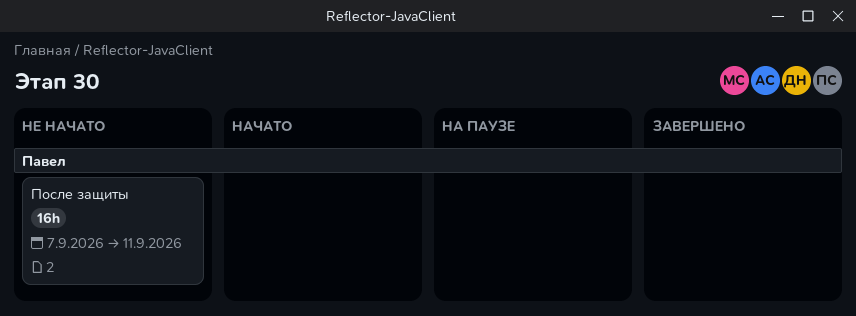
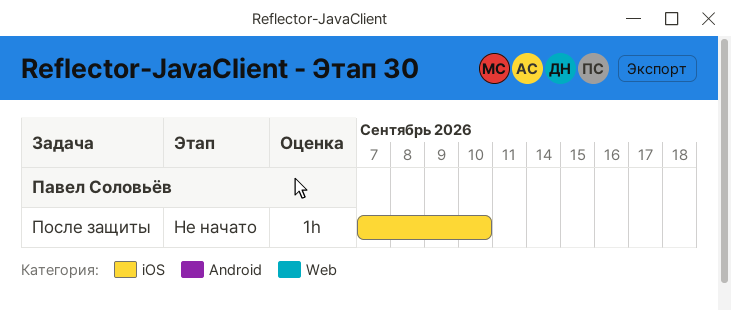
После защиты, estimate: 16h -> 1h
После защиты, due: Sep 11 -> Sep 10

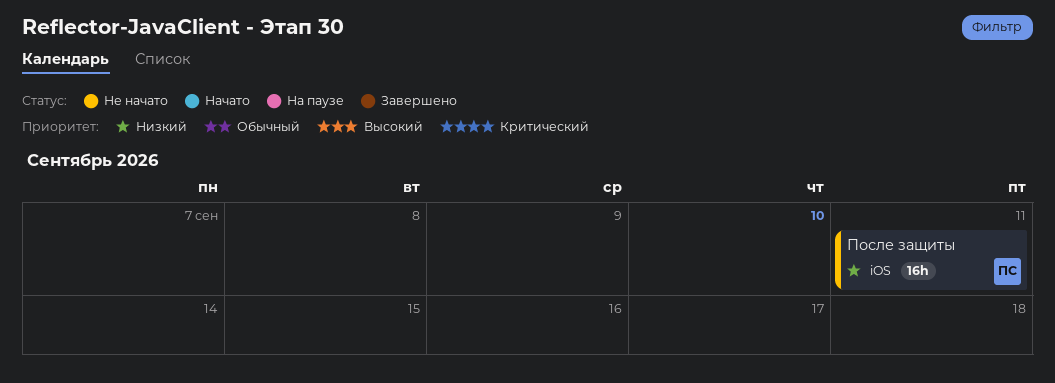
После защиты, estimate: 1h -> 16h
После защиты, due: Sep 10 -> Sep 11

